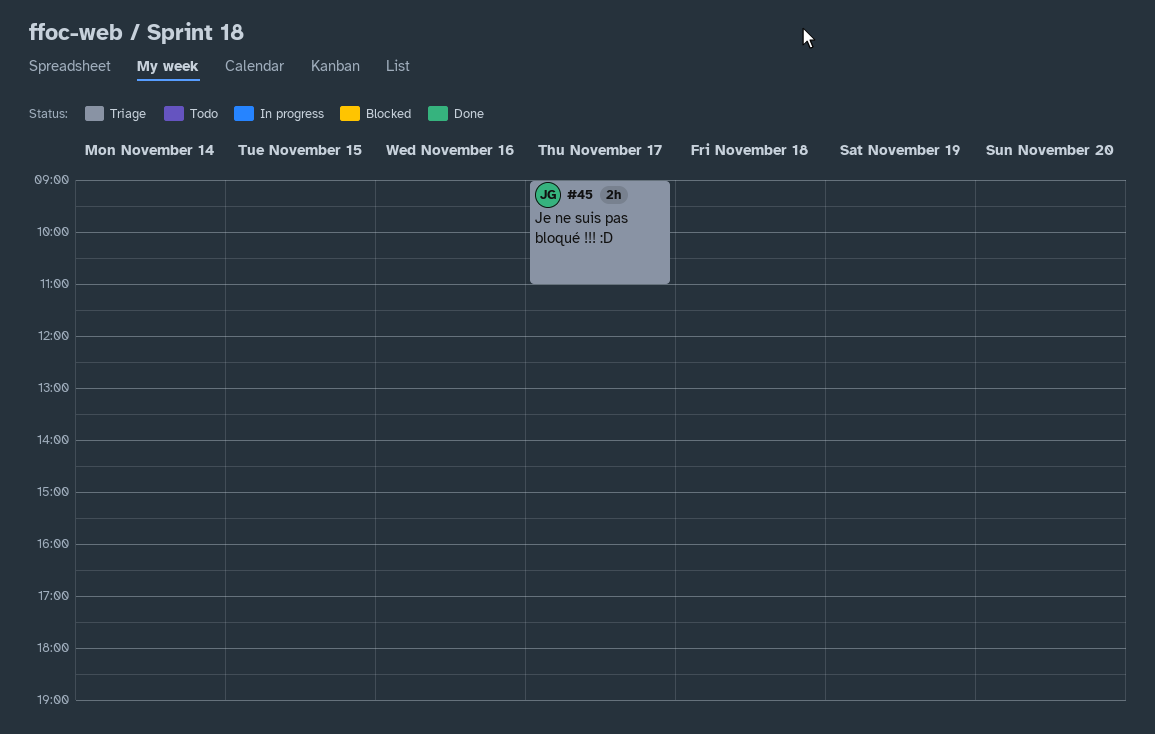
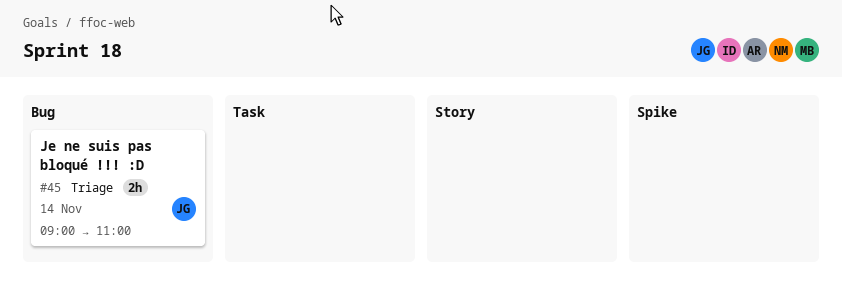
#45, day: Nov 17 -> Nov 14

